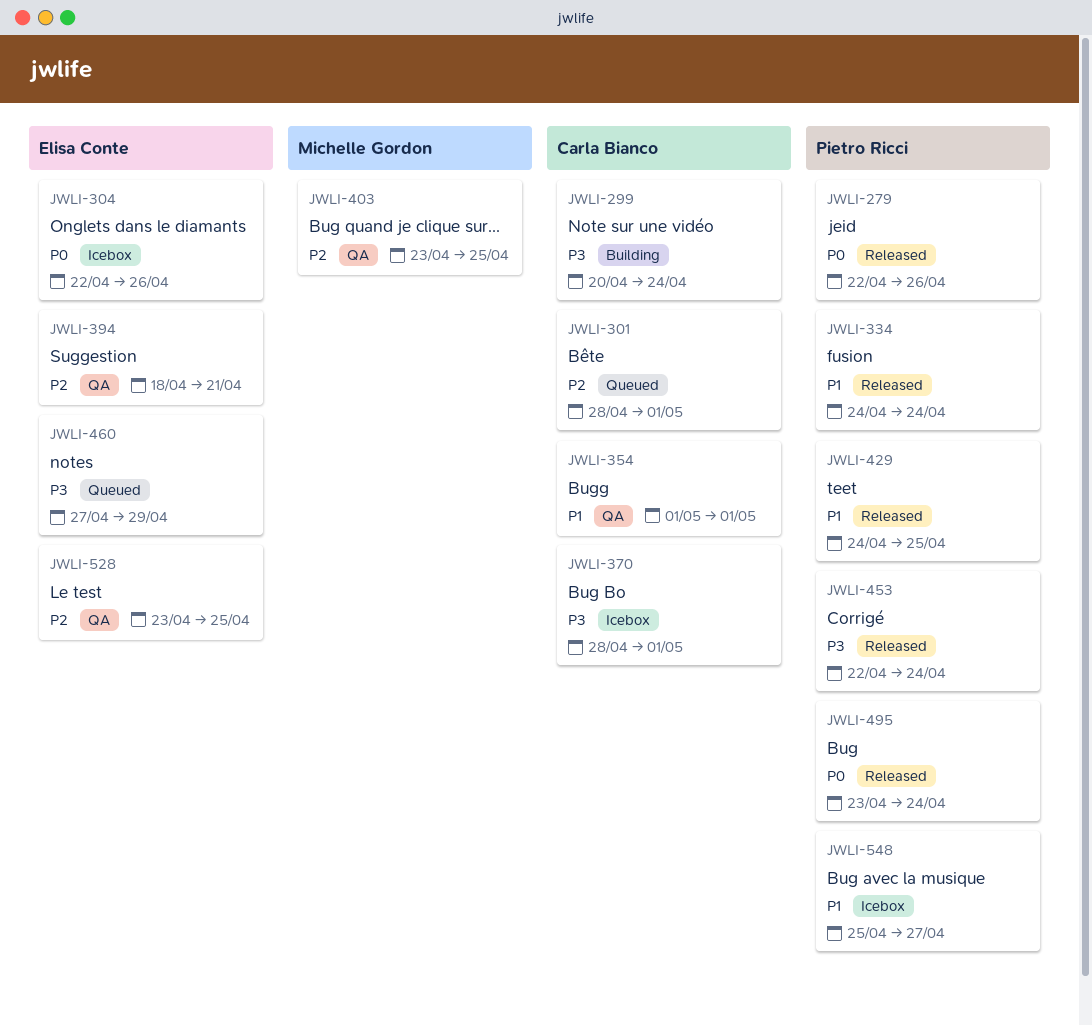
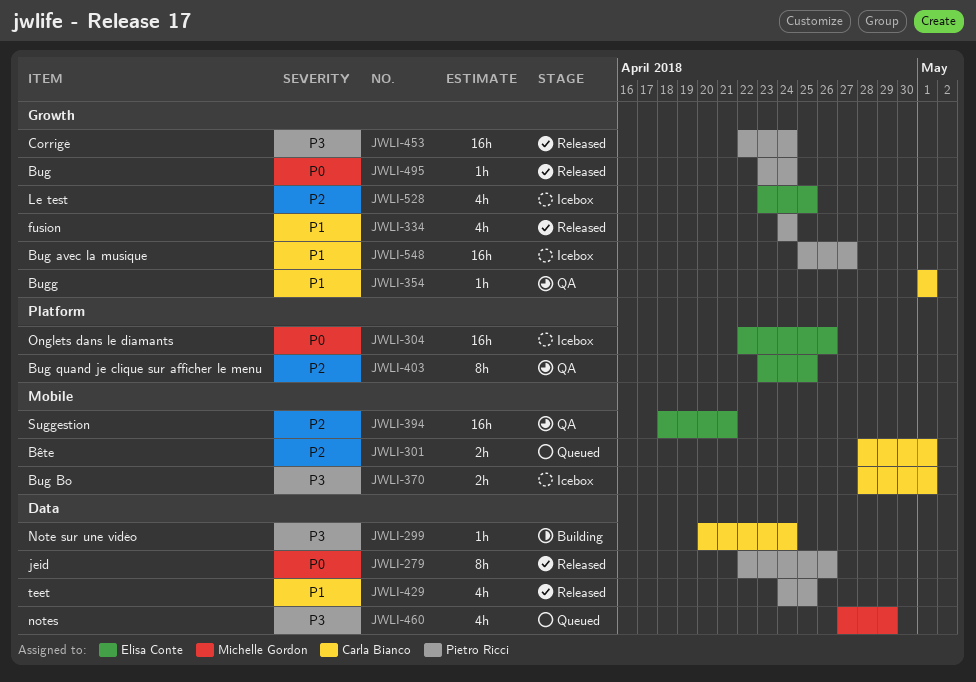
JWLI-403, owner: Michelle Gordon -> Elisa Conte
JWLI-460, owner: Elisa Conte -> Michelle Gordon
JWLI-528, status: QA -> Icebox

